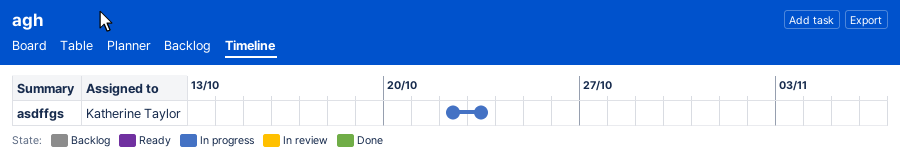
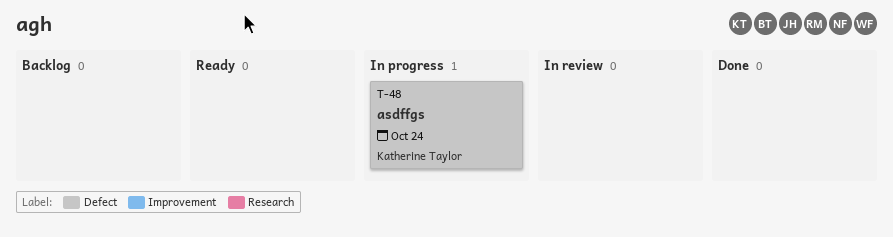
asdffgs, due: Oct 23 -> Oct 24

